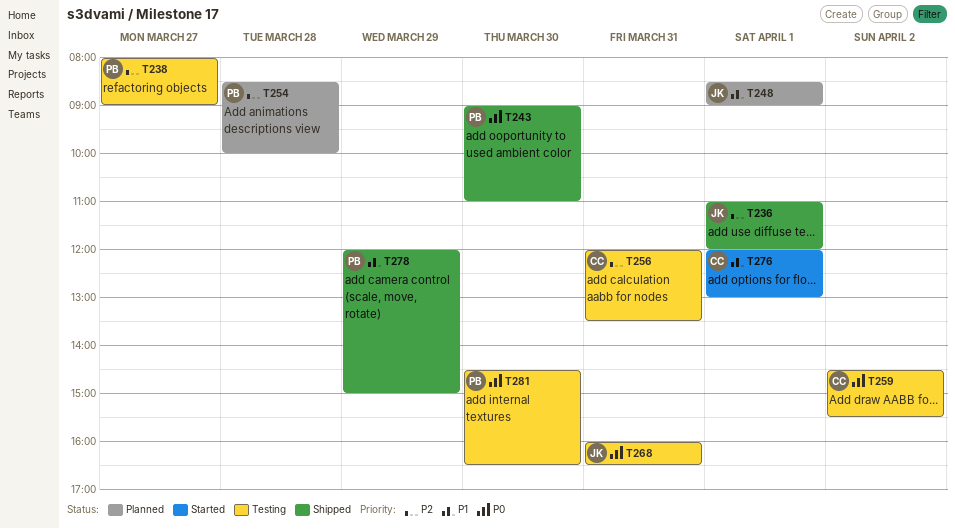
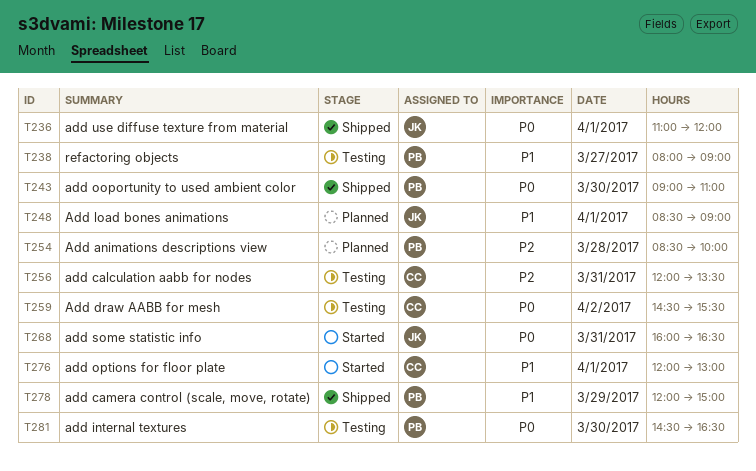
T236, priority: P2 -> P0
T238, priority: P2 -> P1
T268, status: Testing -> Started

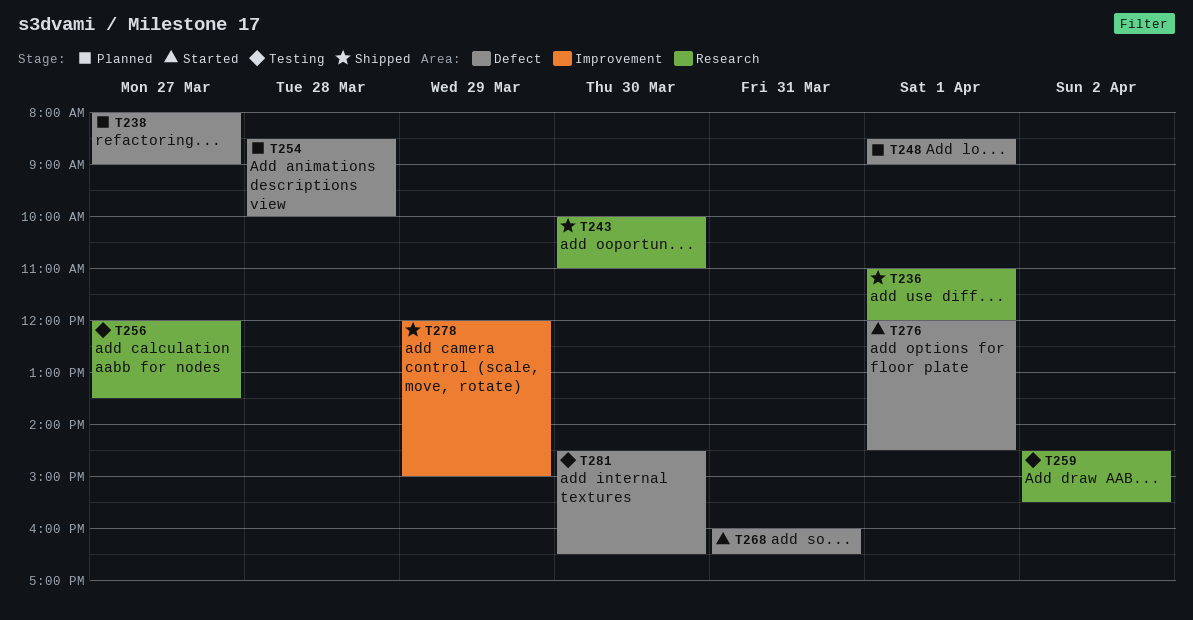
T238, status: Testing -> Planned
T243, begins: 09:00 -> 10:00
T256, day: Mar 31 -> Mar 27
T276, ends: 13:00 -> 14:30

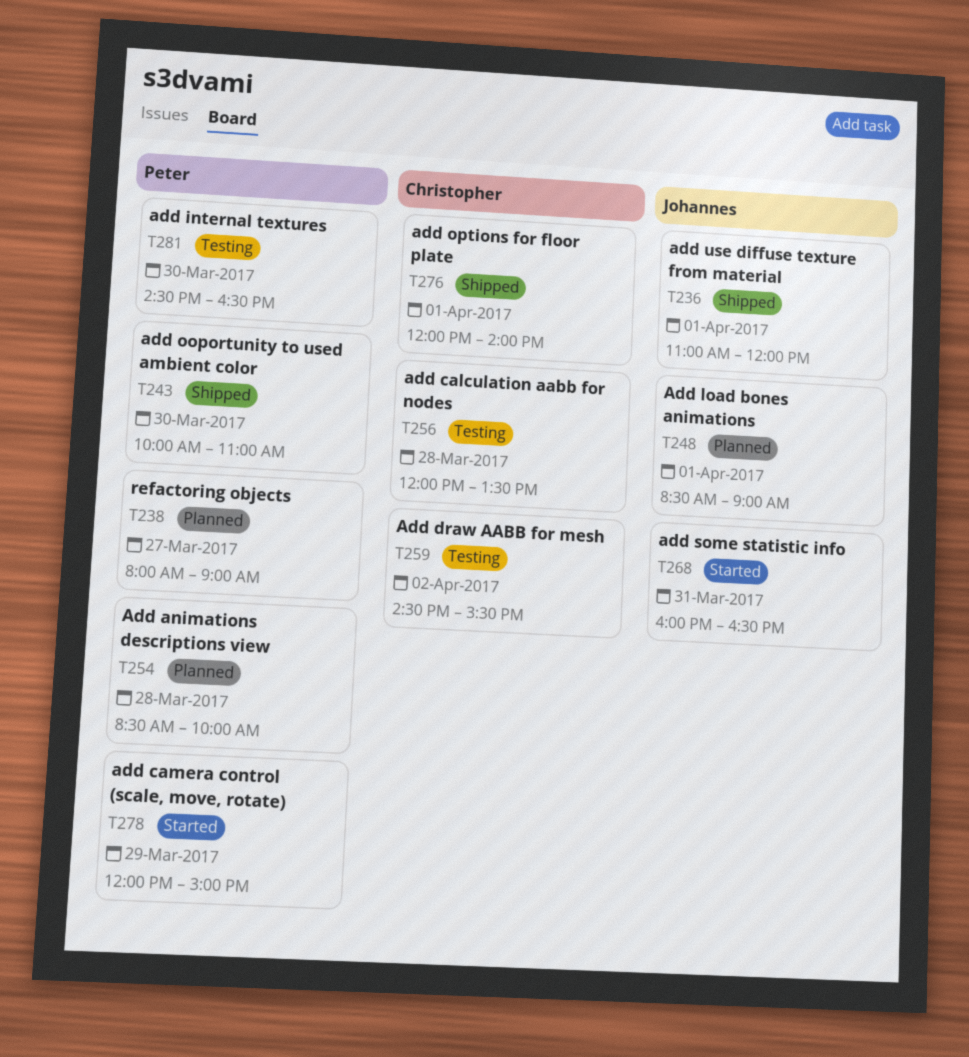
T256, day: Mar 27 -> Mar 28
T276, status: Started -> Shipped
T276, ends: 14:30 -> 14:00
T278, status: Shipped -> Started

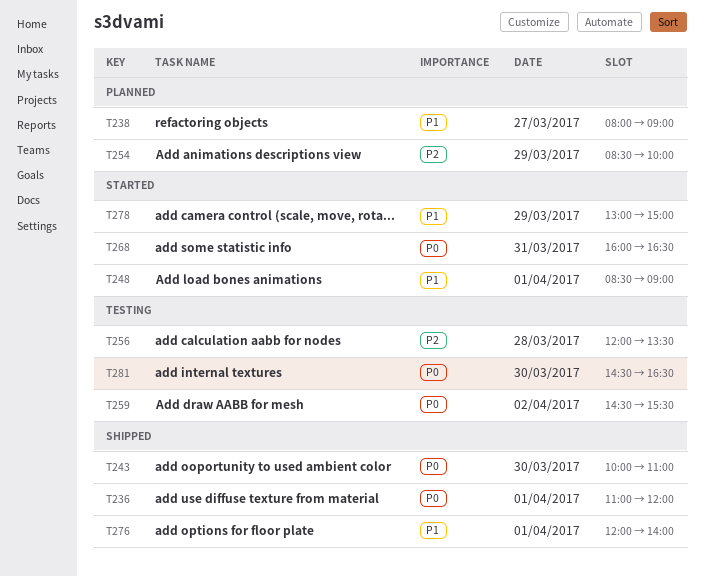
T248, status: Planned -> Started
T254, day: Mar 28 -> Mar 29
T278, begins: 12:00 -> 13:00

